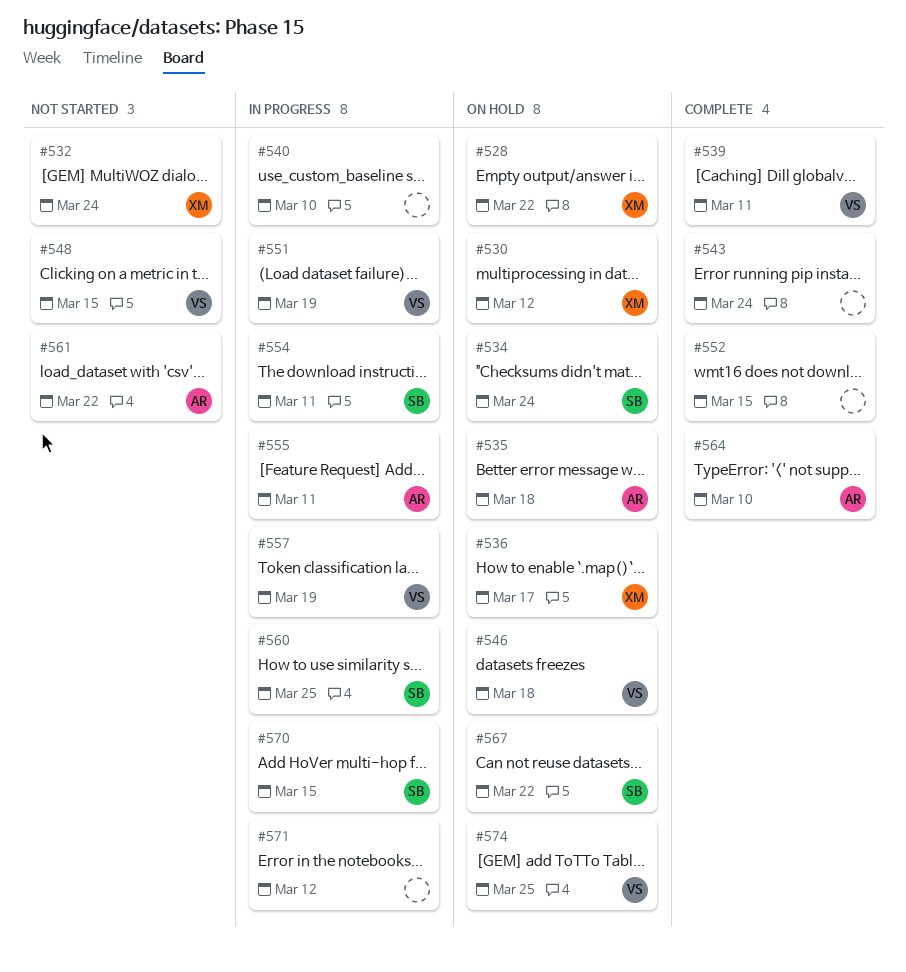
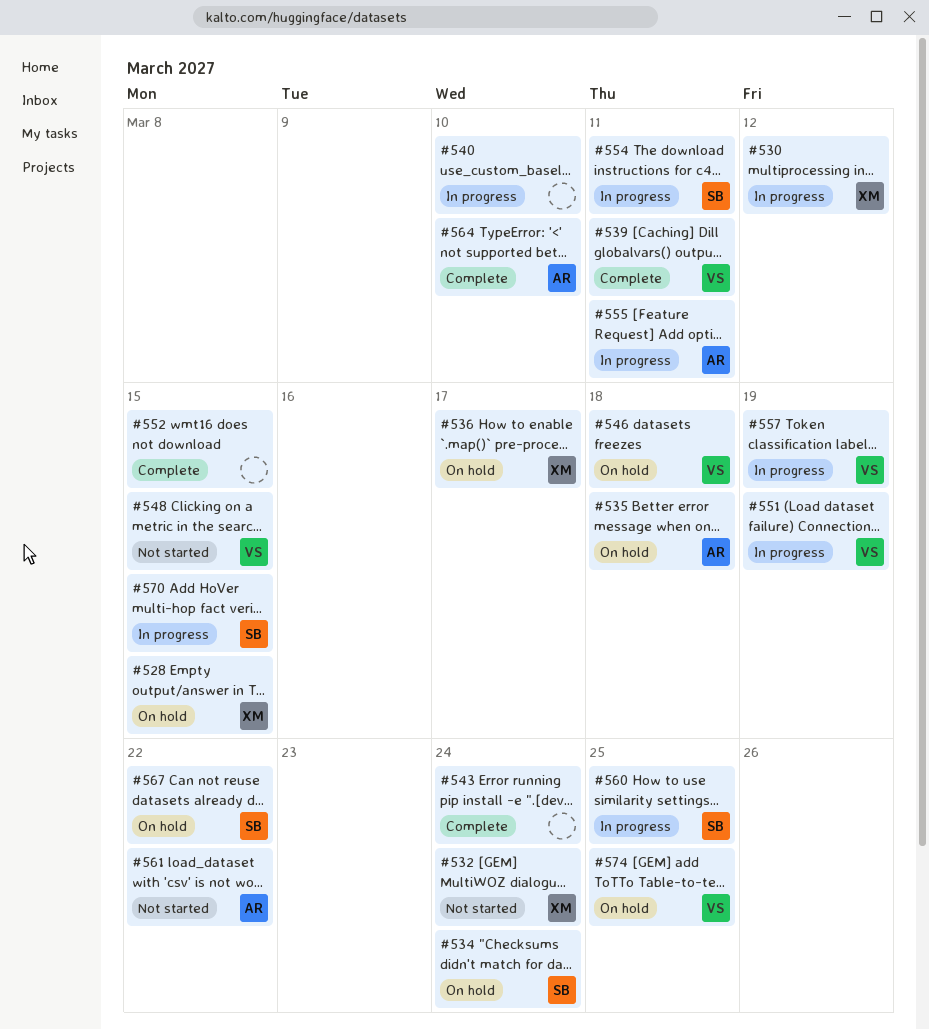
#528, due: Mar 22 -> Mar 15
#530, status: On hold -> In progress
#571: present -> none

